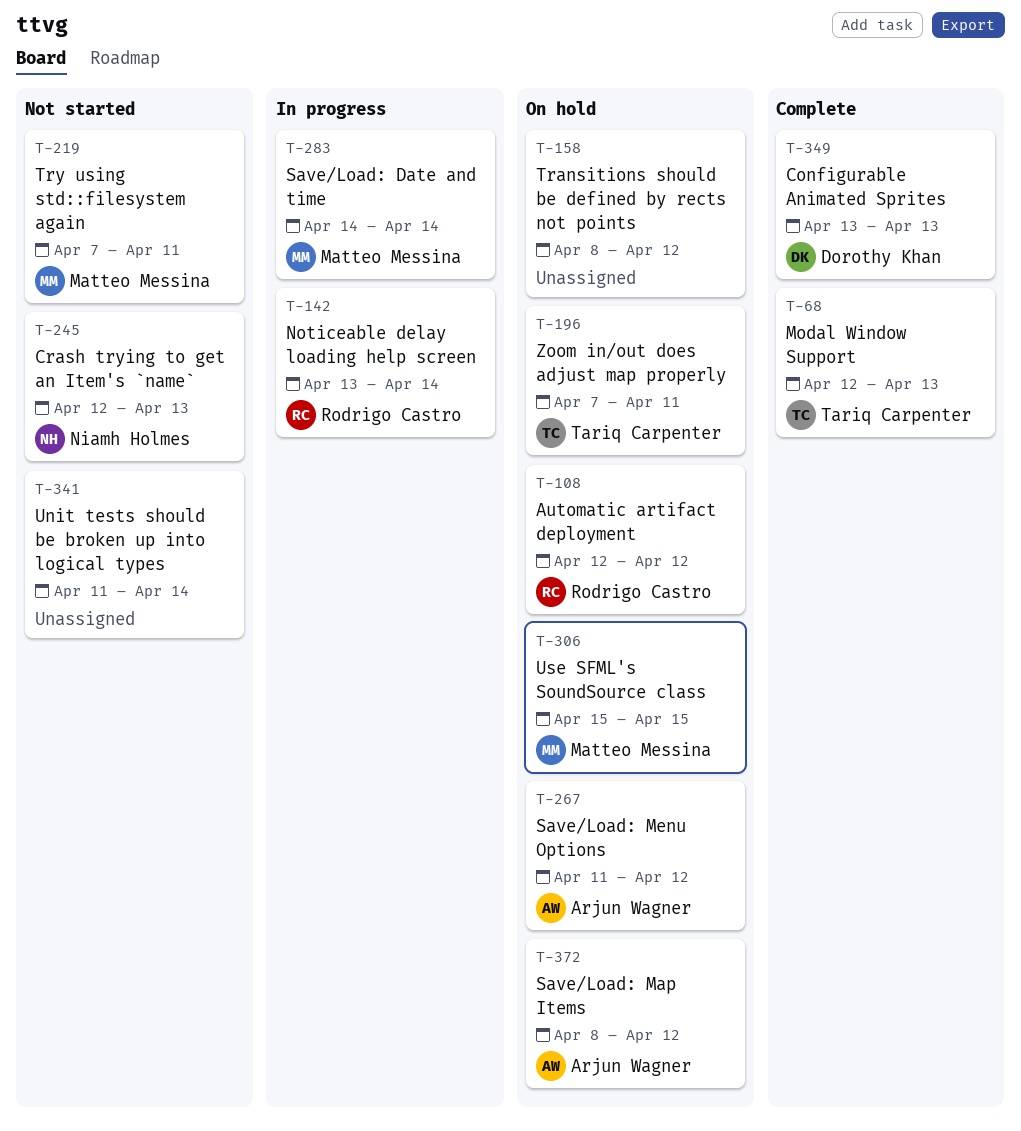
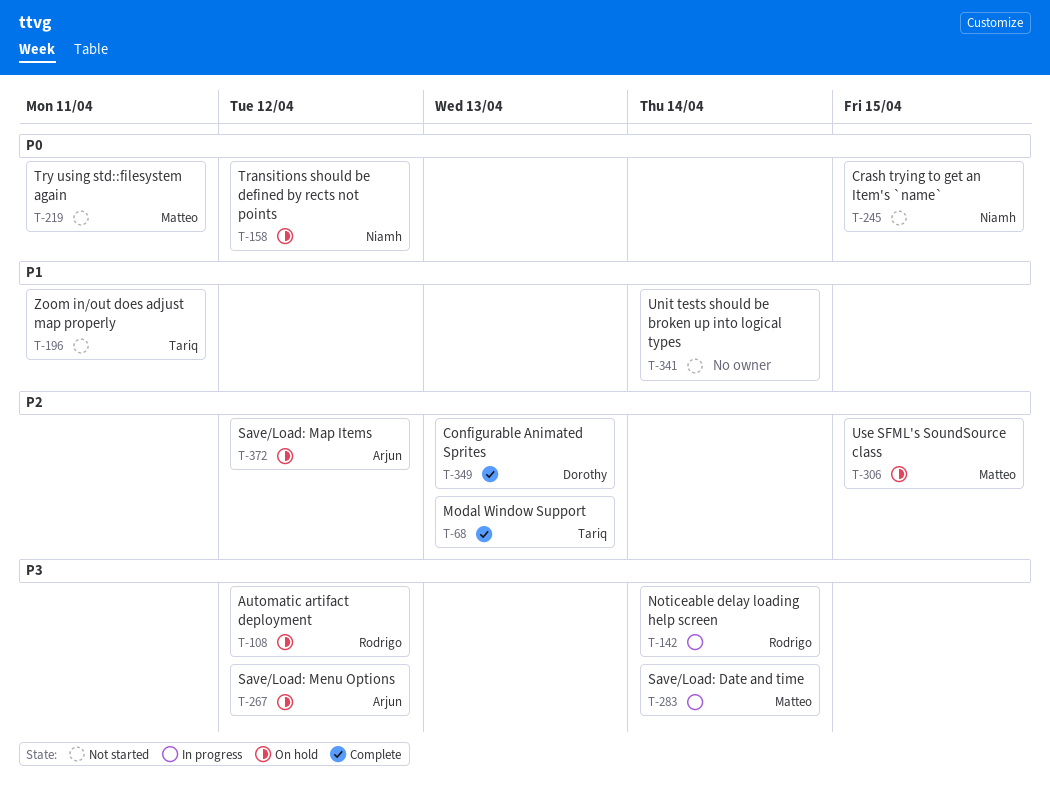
T-158, owner: none -> Niamh Holmes
T-196, status: On hold -> Not started
T-245, due: Apr 13 -> Apr 15

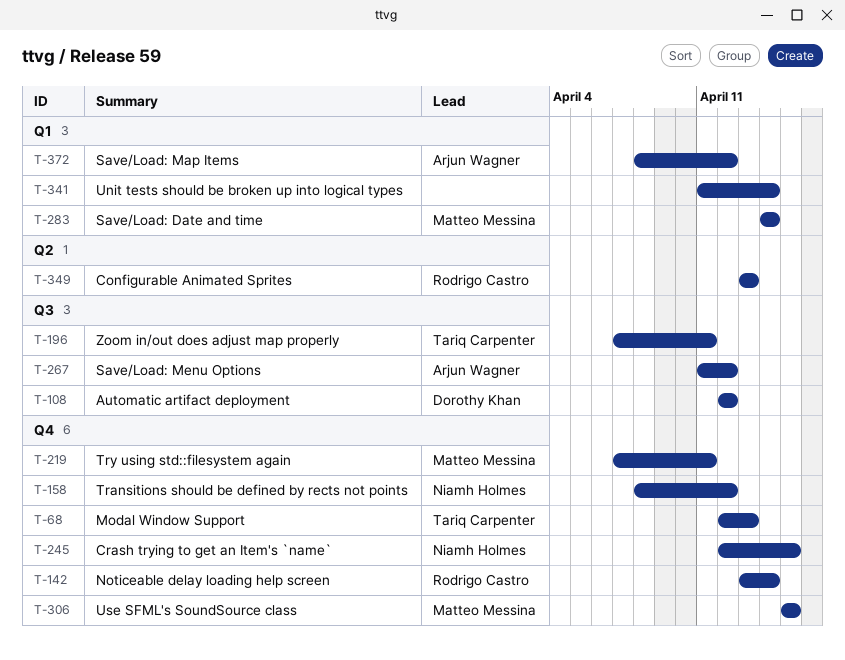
T-108, owner: Rodrigo Castro -> Dorothy Khan
T-349, owner: Dorothy Khan -> Rodrigo Castro

